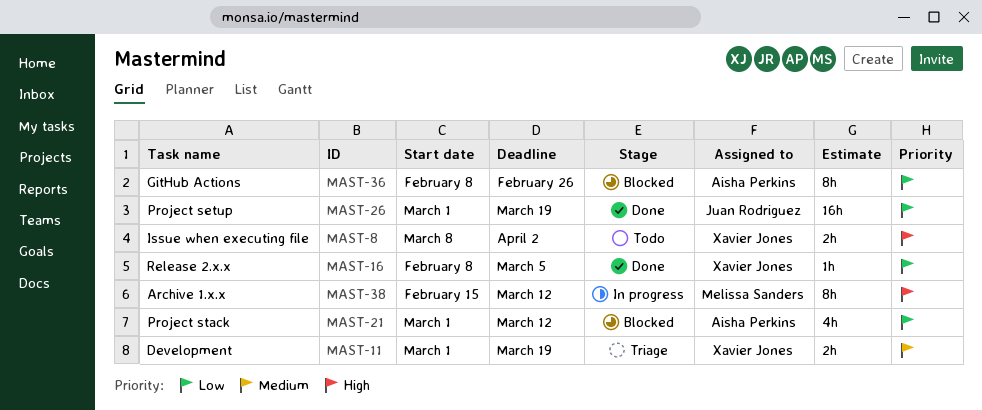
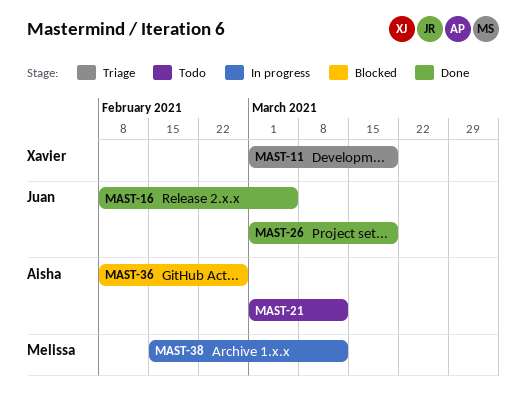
MAST-8: present -> none
MAST-16, owner: Xavier Jones -> Juan Rodriguez
MAST-21, status: Blocked -> Todo

